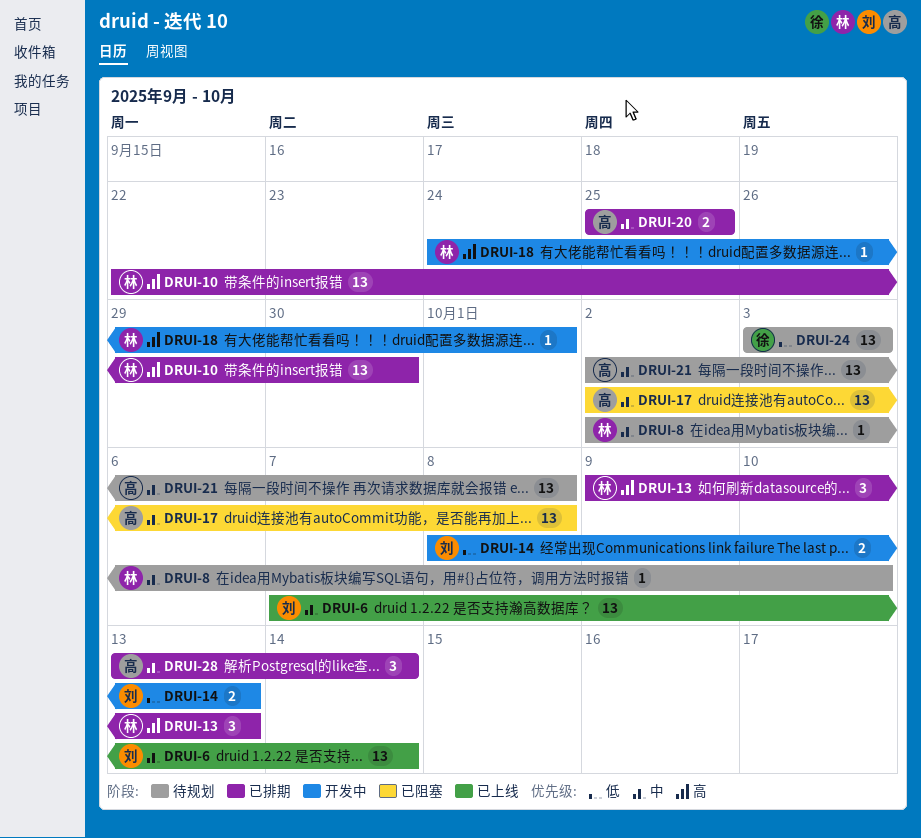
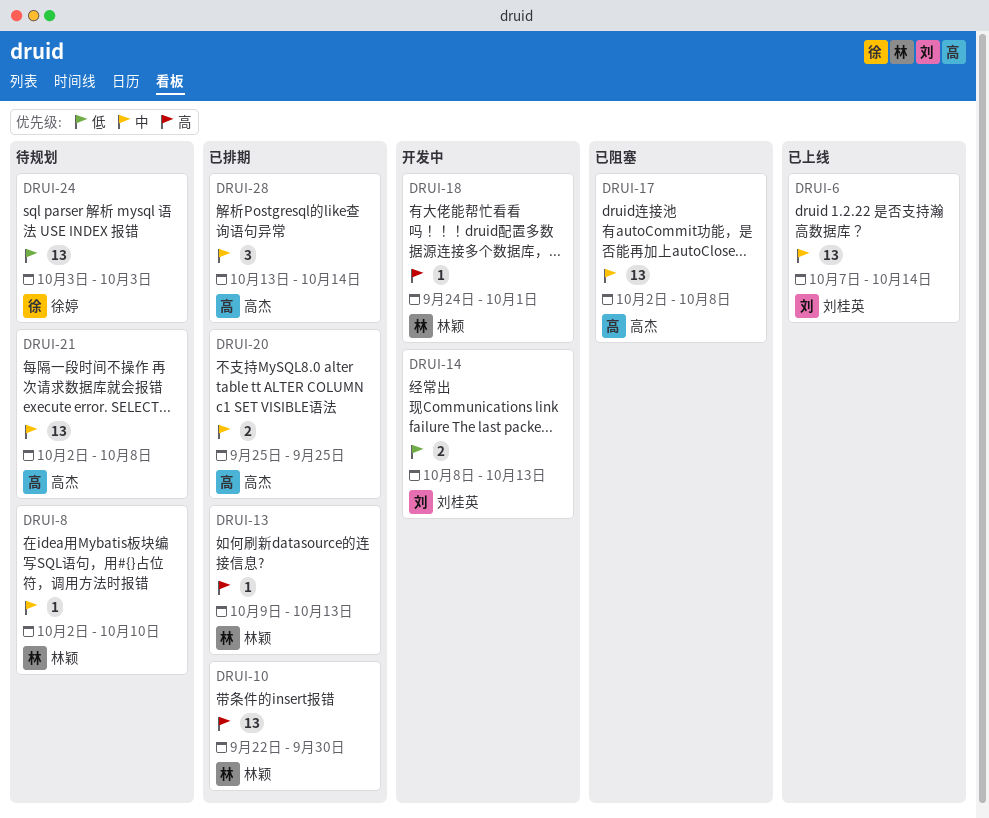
DRUI-13, estimate: 3 -> 1

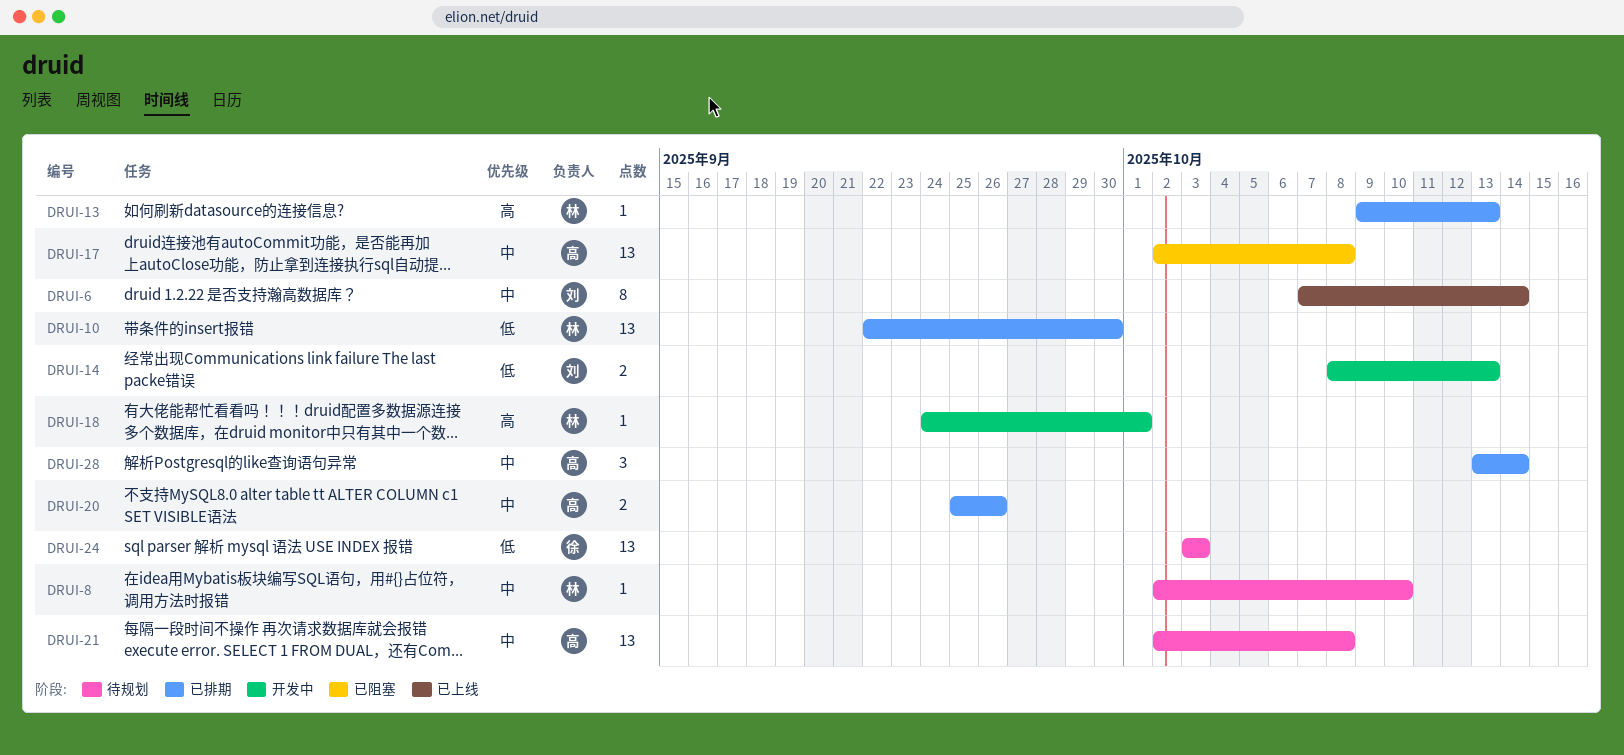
DRUI-6, estimate: 13 -> 8
DRUI-10, priority: 高 -> 低
DRUI-20, due: Sep 25 -> Sep 26

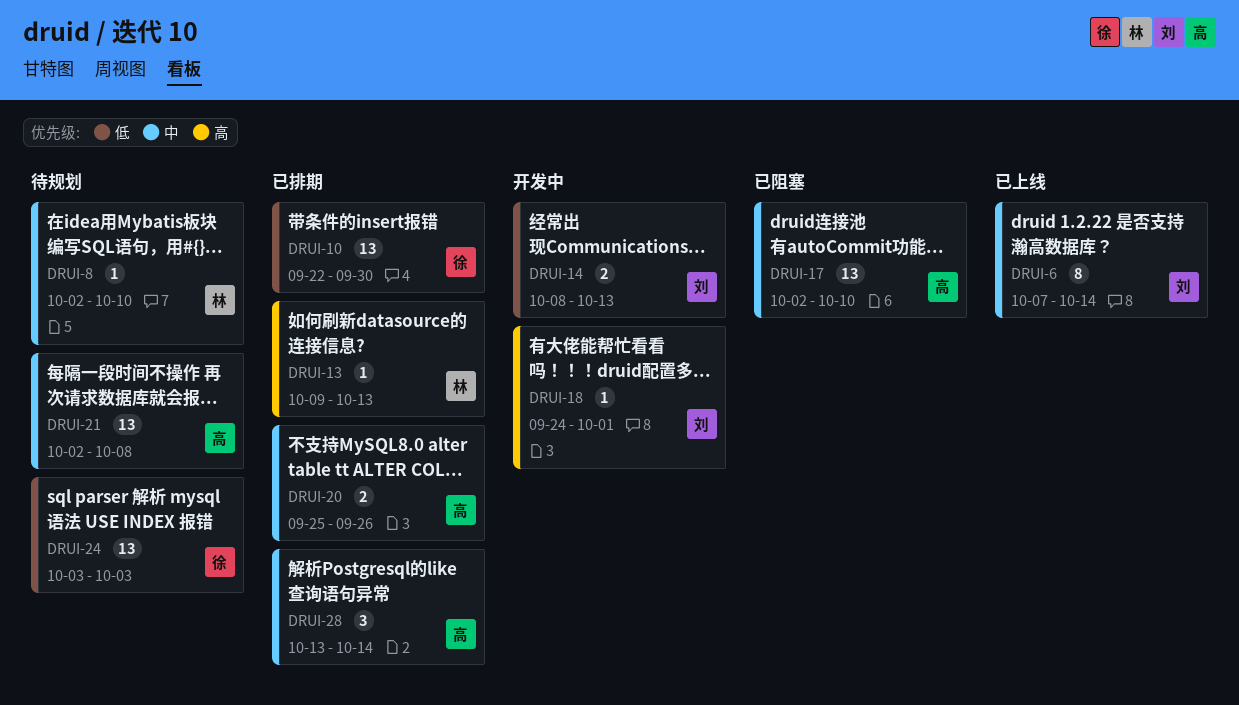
DRUI-10, owner: 林 -> 徐
DRUI-17, due: Oct 8 -> Oct 10
DRUI-18, owner: 林 -> 刘

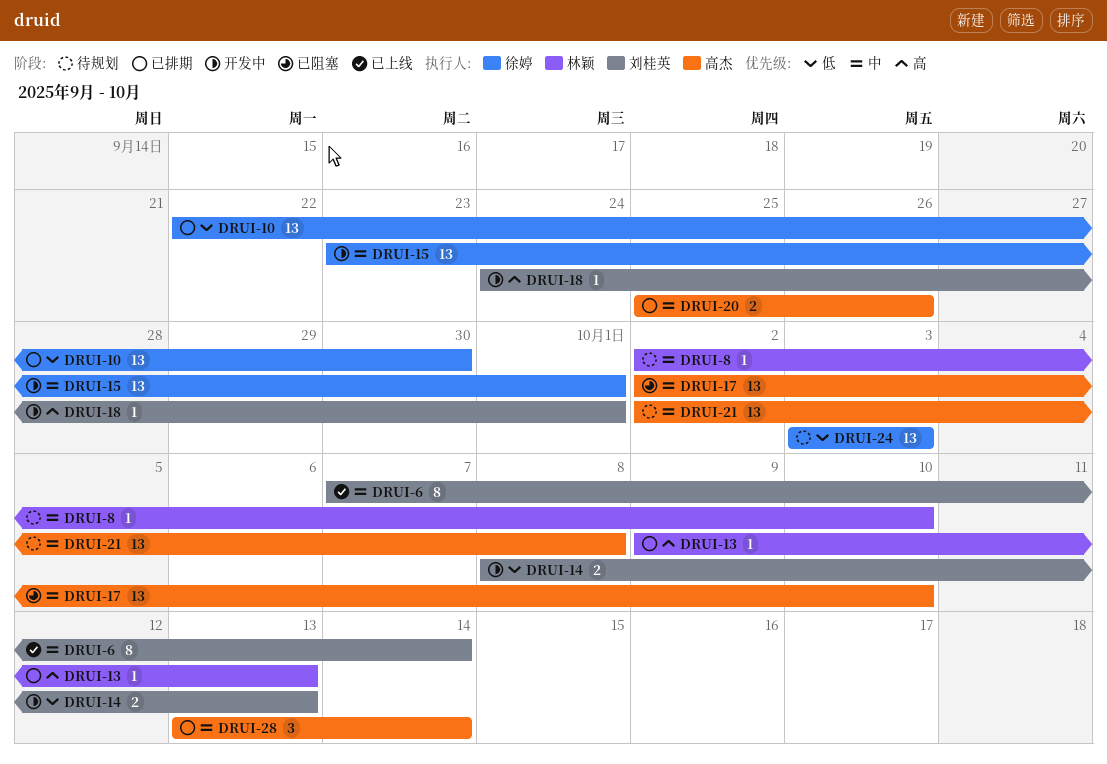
DRUI-15: none -> present

